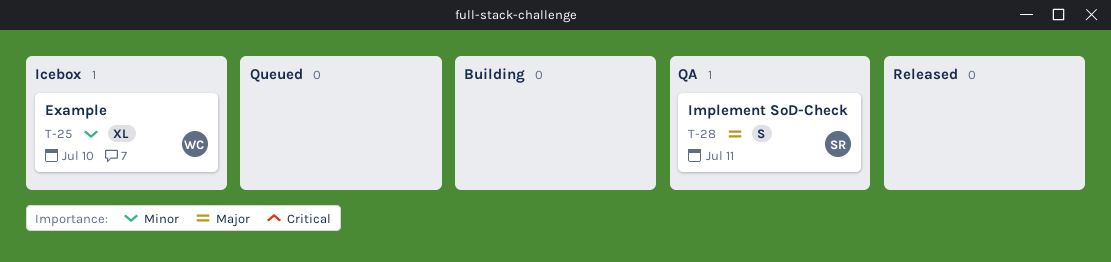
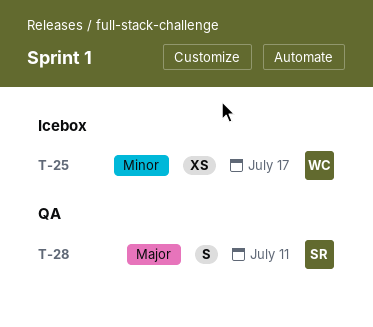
T-25, estimate: XL -> XS
T-25, due: Jul 10 -> Jul 17

